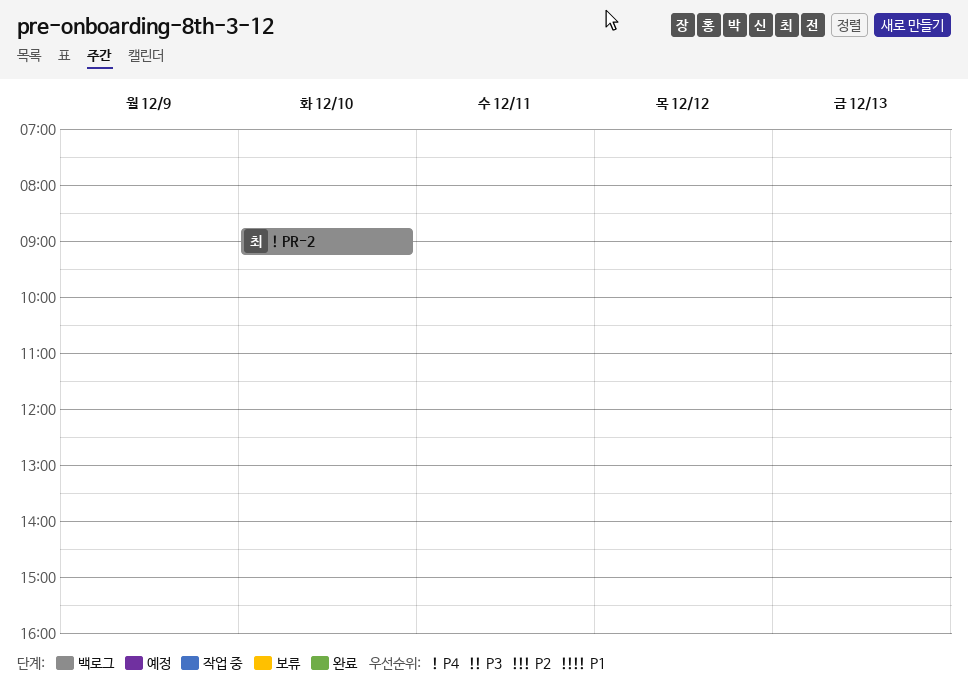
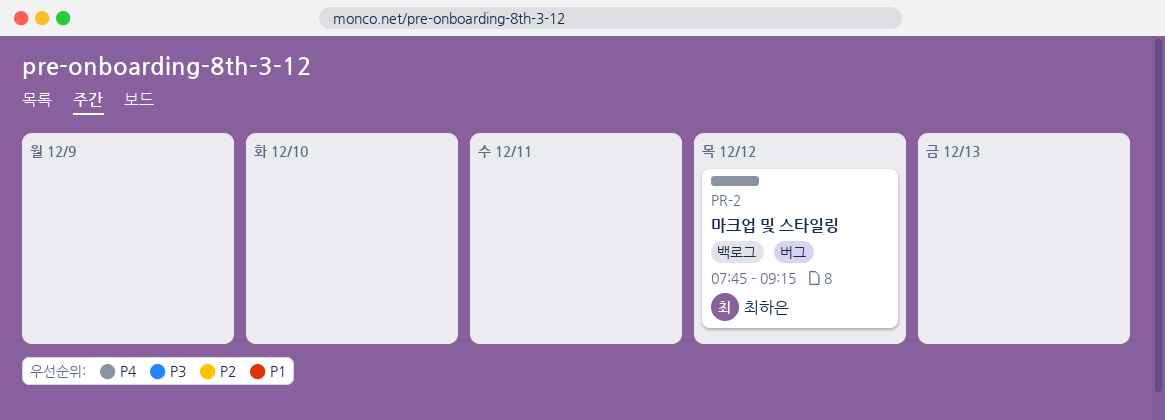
PR-2, day: Dec 10 -> Dec 12
PR-2, begins: 08:45 -> 07:45

